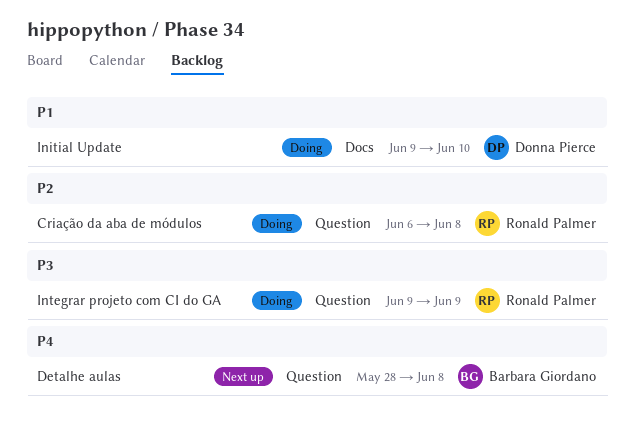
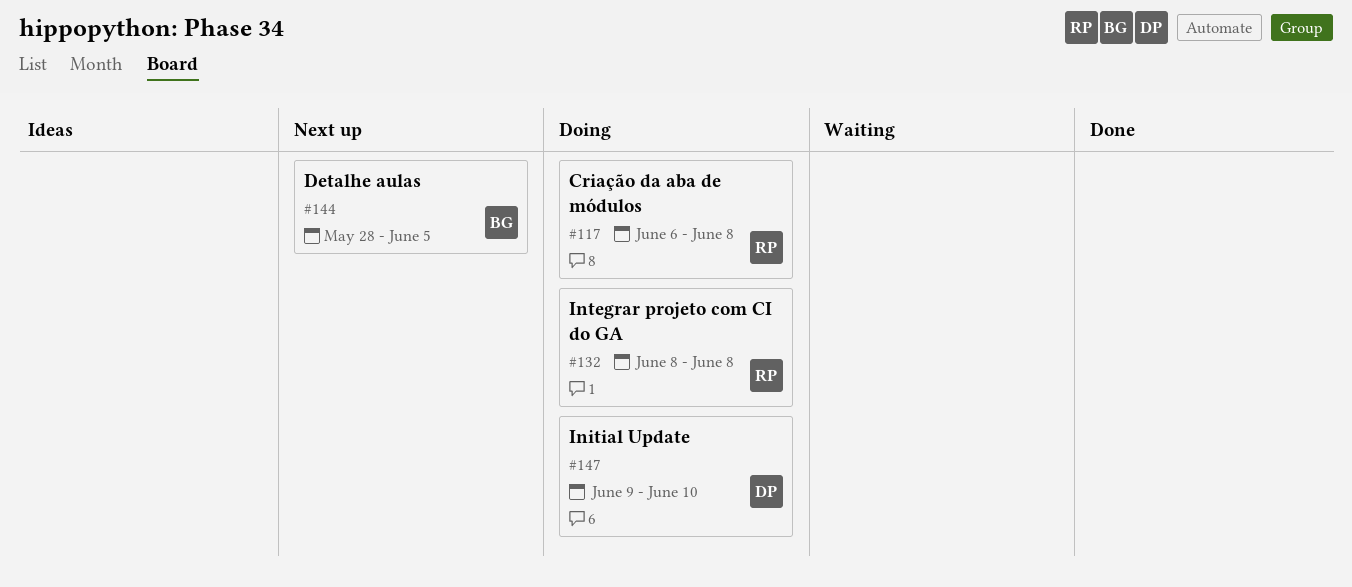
Detalhe aulas, due: Jun 8 -> Jun 5
Integrar projeto com CI do GA, start: Jun 9 -> Jun 8
Integrar projeto com CI do GA, due: Jun 9 -> Jun 8

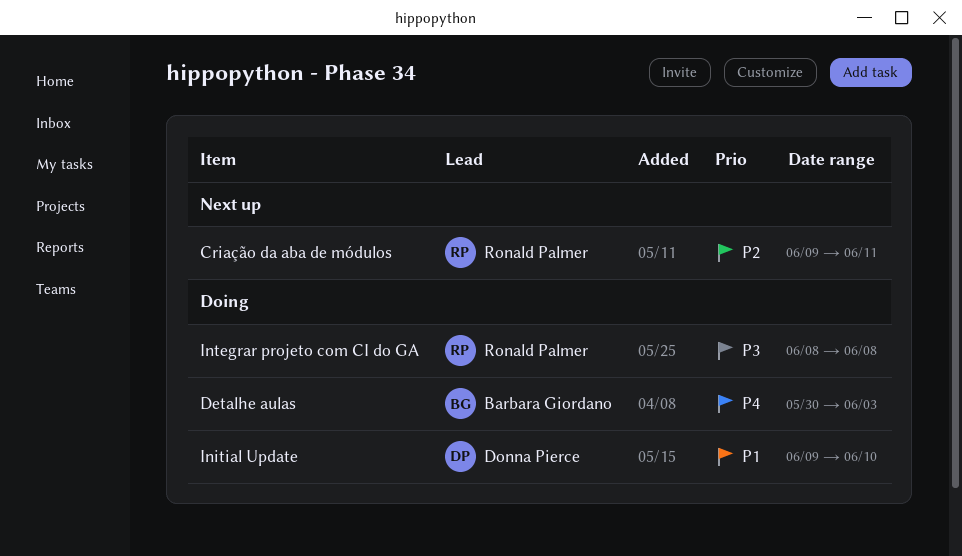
Criação da aba de módulos, status: Doing -> Next up
Criação da aba de módulos, start: Jun 6 -> Jun 9
Criação da aba de módulos, due: Jun 8 -> Jun 11
Detalhe aulas, status: Next up -> Doing
Detalhe aulas, start: May 28 -> May 30
Detalhe aulas, due: Jun 5 -> Jun 3

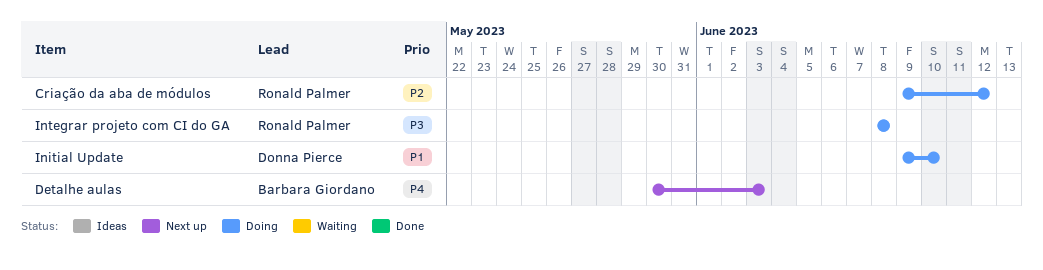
Criação da aba de módulos, status: Next up -> Doing
Criação da aba de módulos, due: Jun 11 -> Jun 12
Detalhe aulas, status: Doing -> Next up

